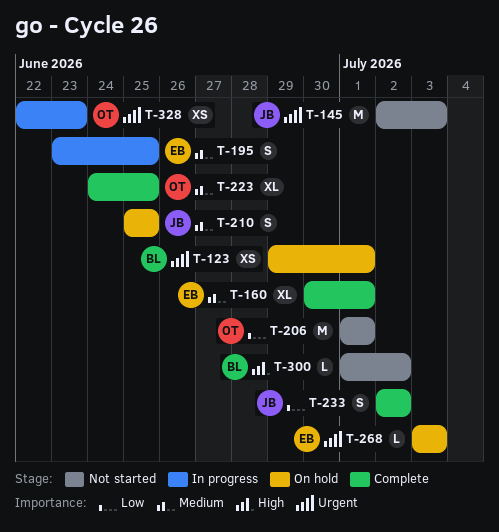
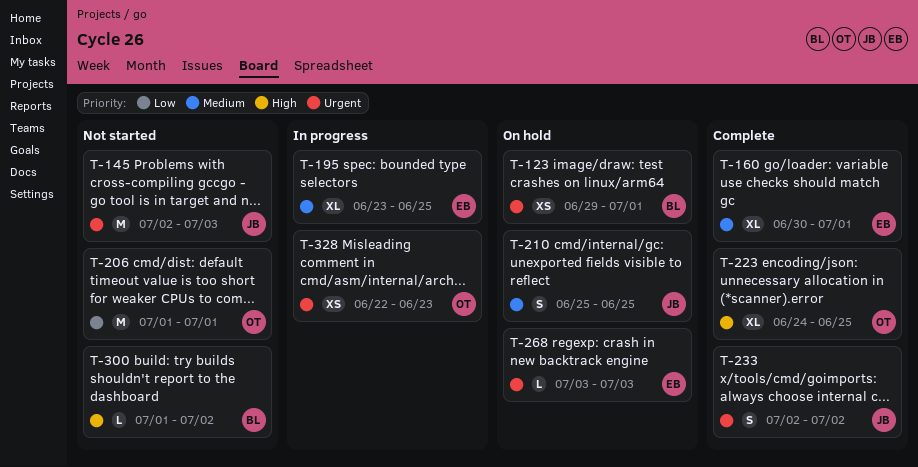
T-195, estimate: S -> XL
T-223, priority: Medium -> High
T-233, priority: Low -> Urgent

